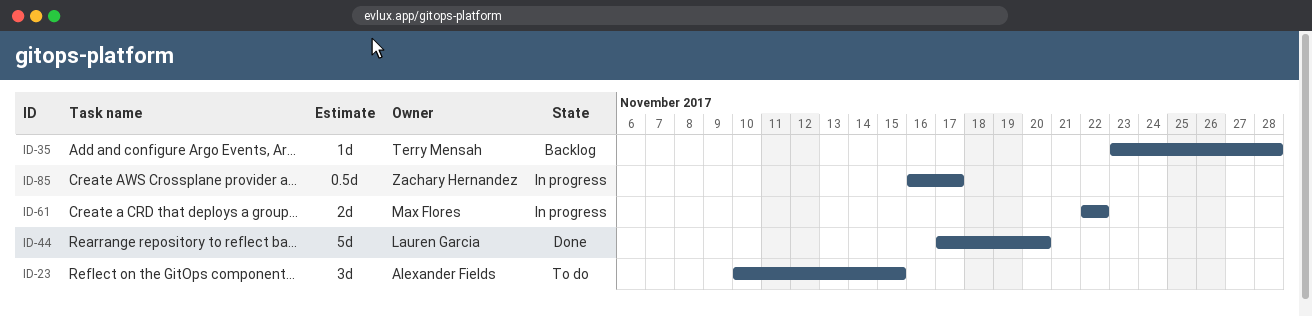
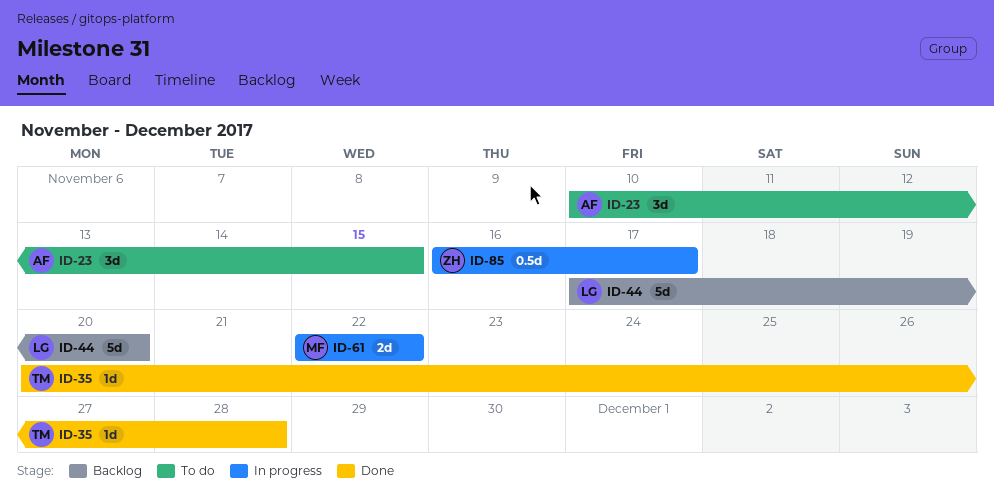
ID-35, status: Backlog -> Done
ID-35, start: Nov 23 -> Nov 20
ID-44, status: Done -> Backlog

